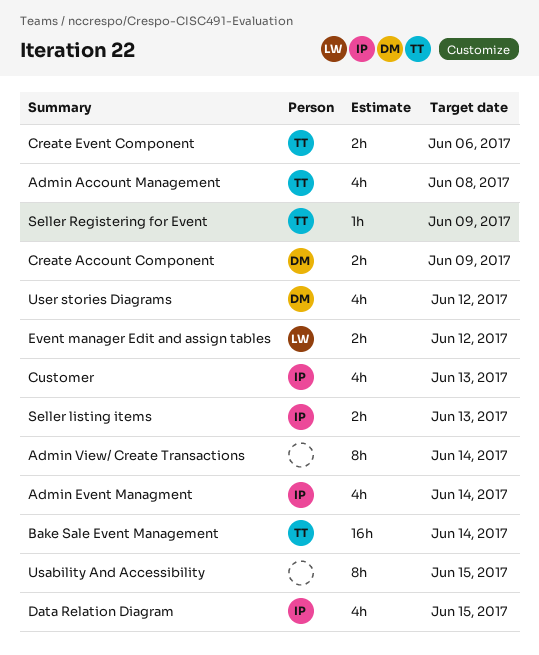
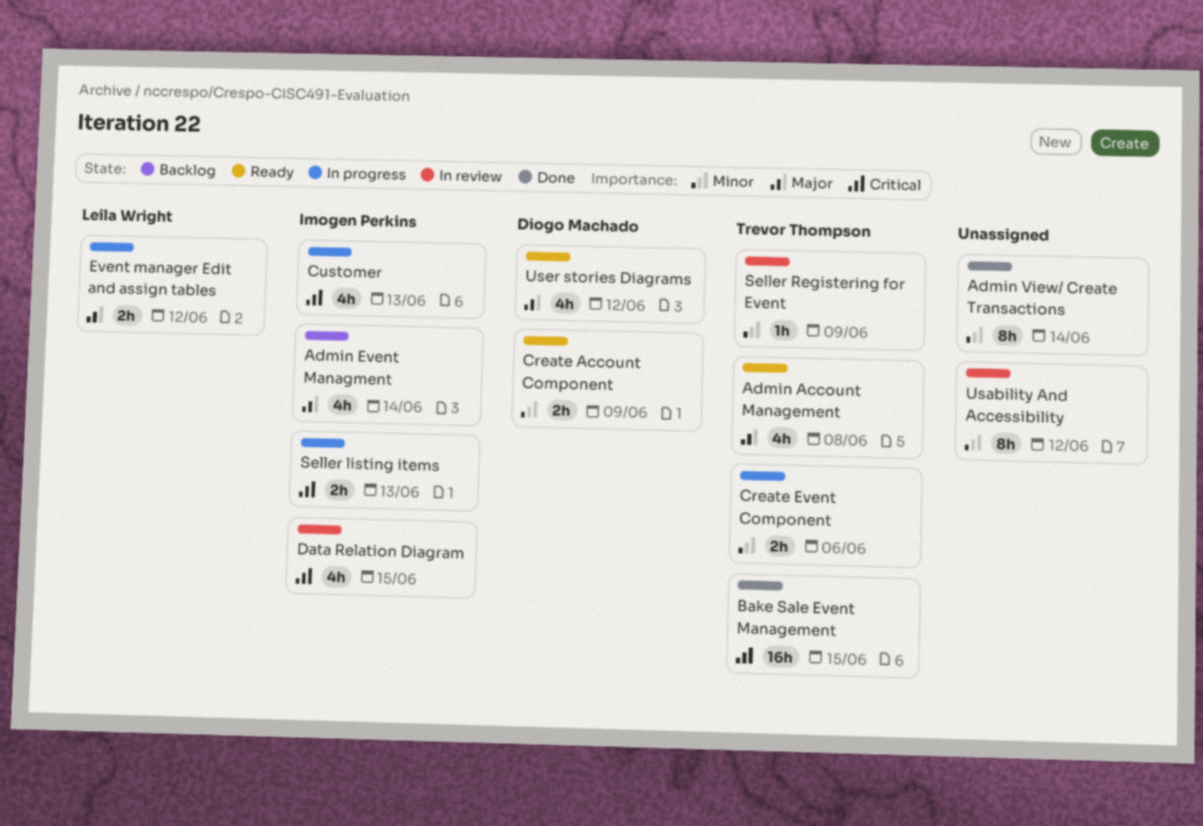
Bake Sale Event Management, due: Jun 14 -> Jun 15
Usability And Accessibility, due: Jun 15 -> Jun 12

